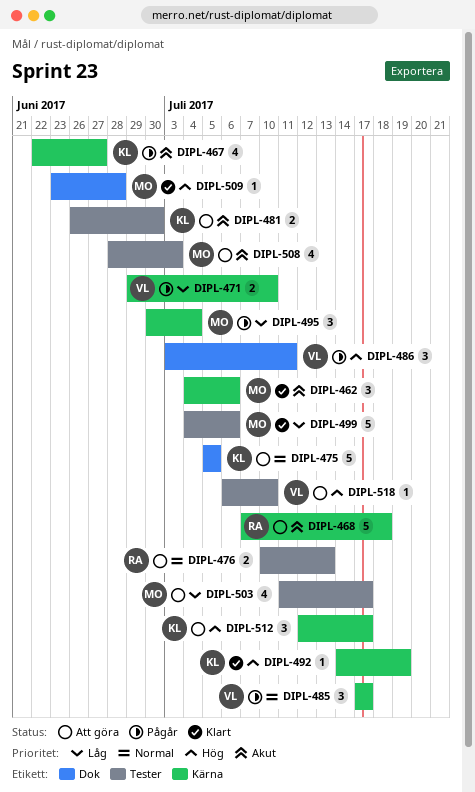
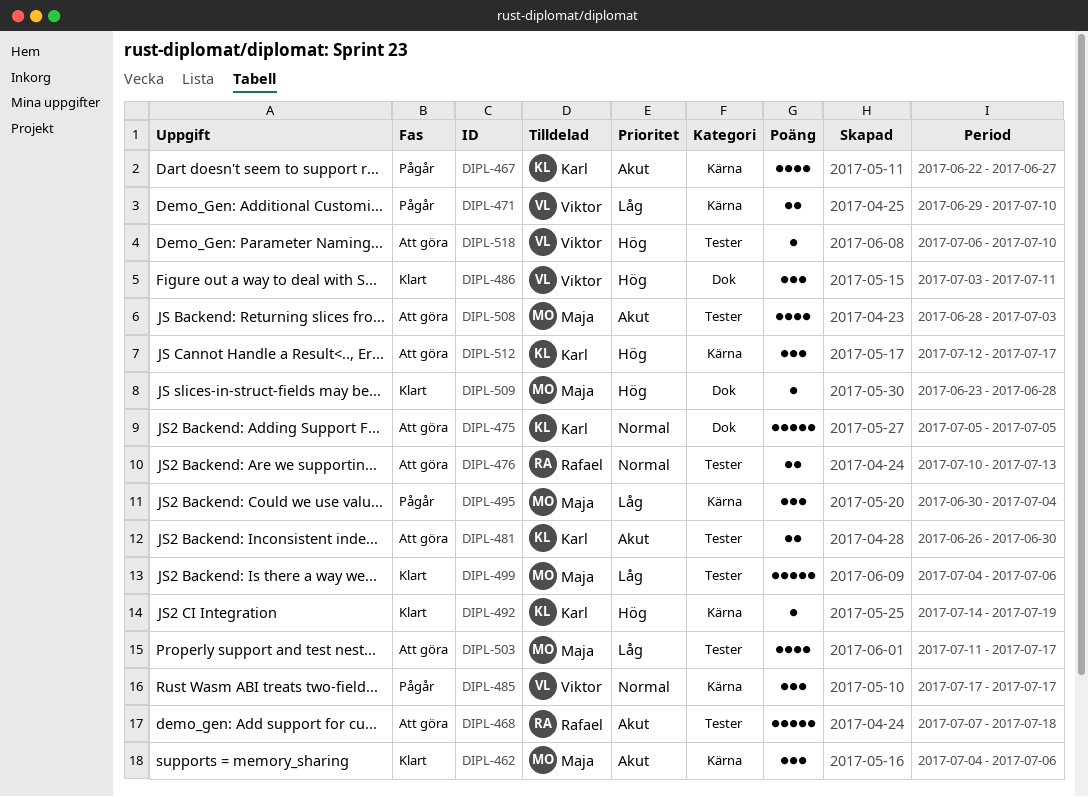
DIPL-468, label: Kärna -> Tester
DIPL-486, status: Pågår -> Klart

